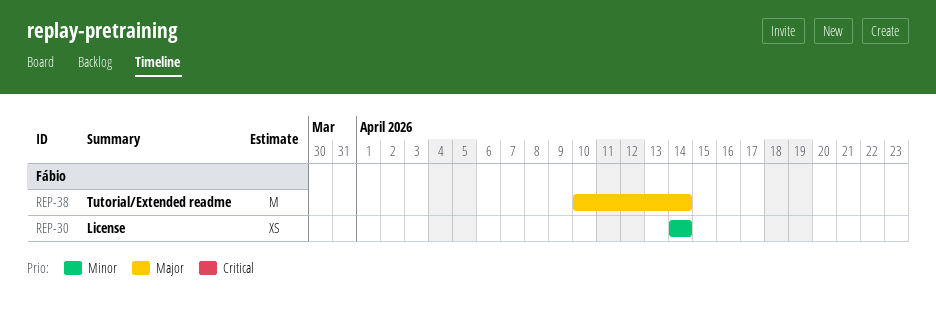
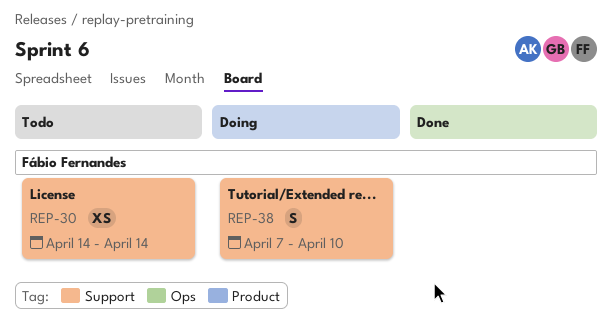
REP-38, estimate: M -> S
REP-38, start: Apr 10 -> Apr 7
REP-38, due: Apr 14 -> Apr 10

